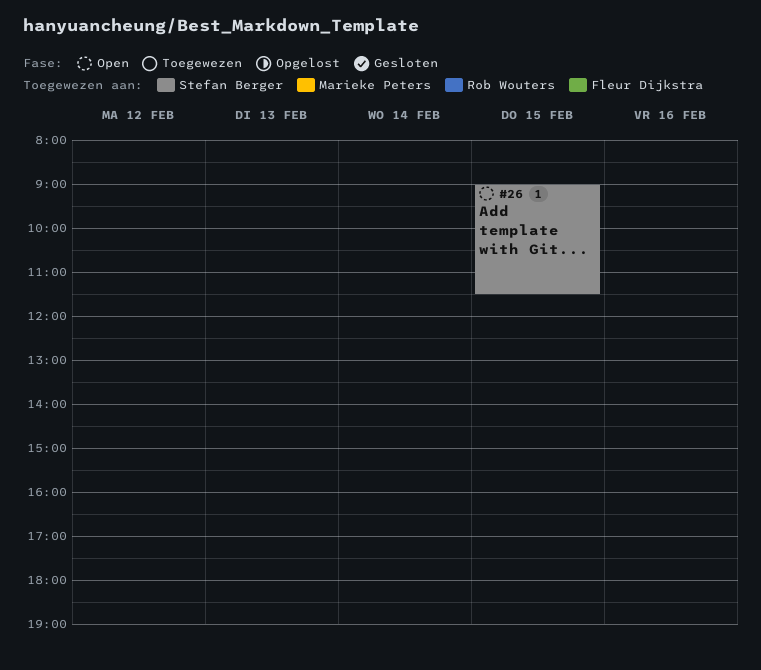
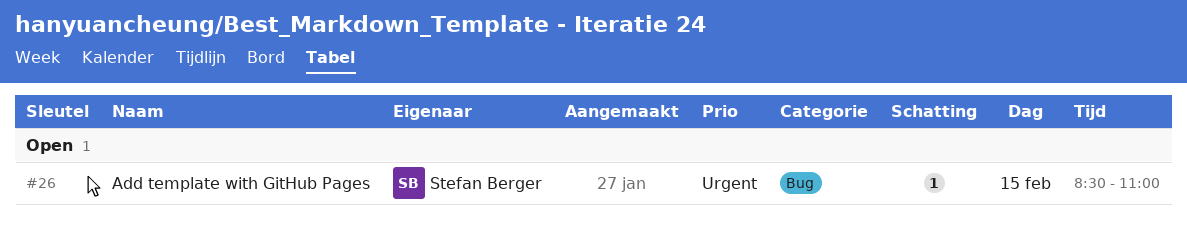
#26, begins: 09:00 -> 08:30
#26, ends: 11:30 -> 11:00

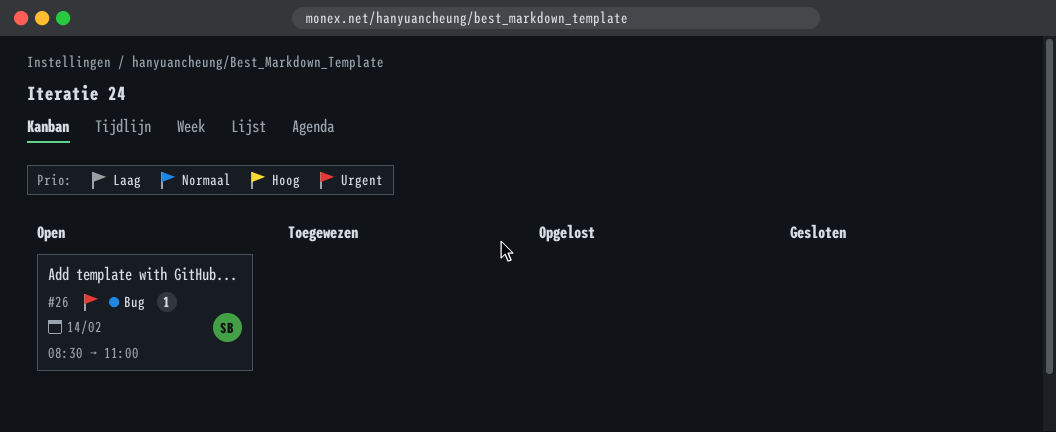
#26, day: Feb 15 -> Feb 14

